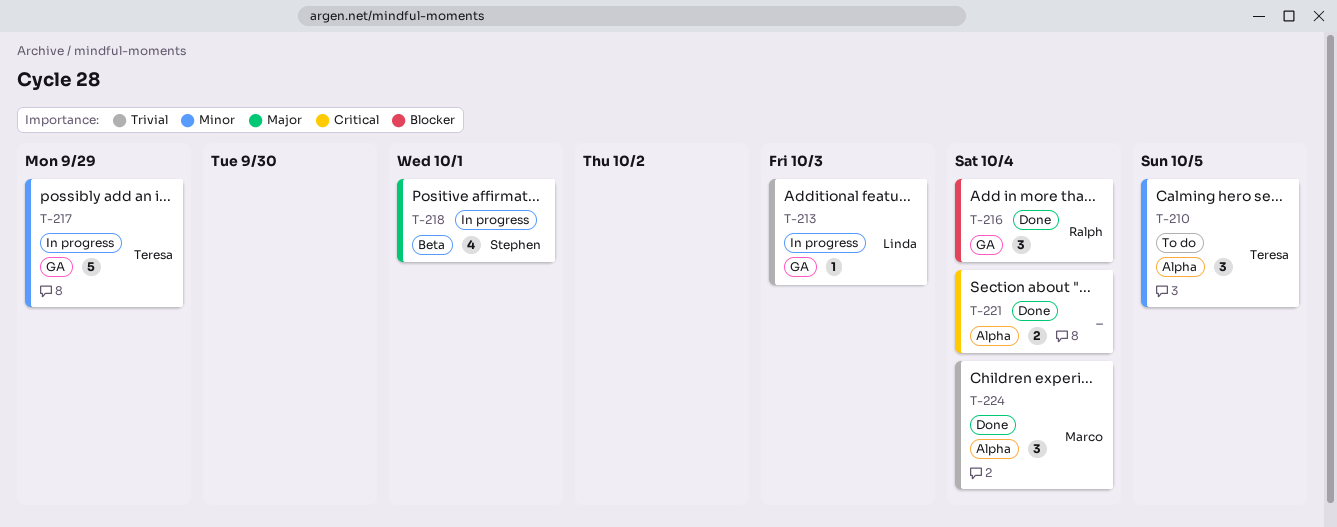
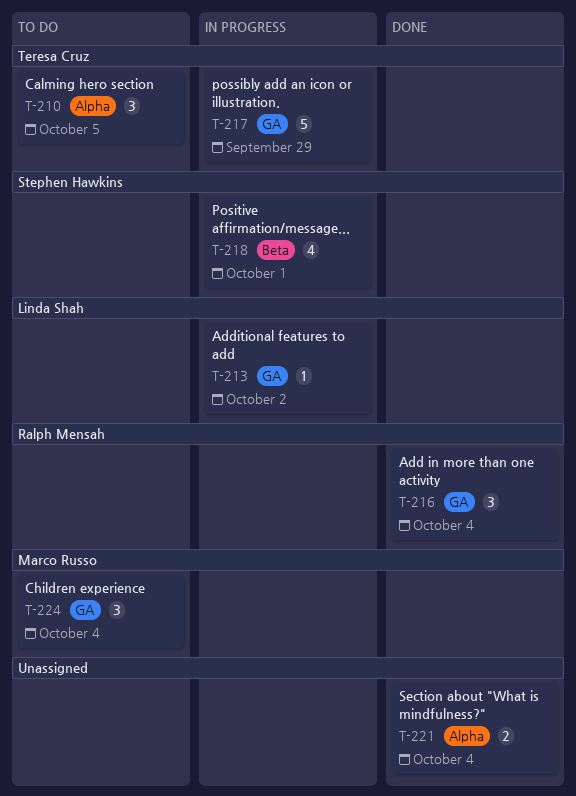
T-213, due: Oct 3 -> Oct 2
T-224, status: Done -> To do
T-224, label: Alpha -> GA

